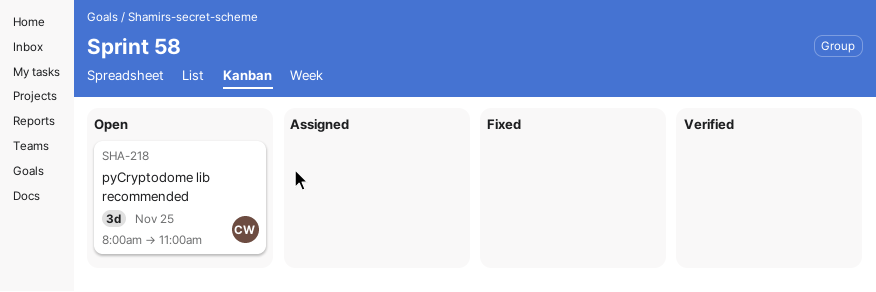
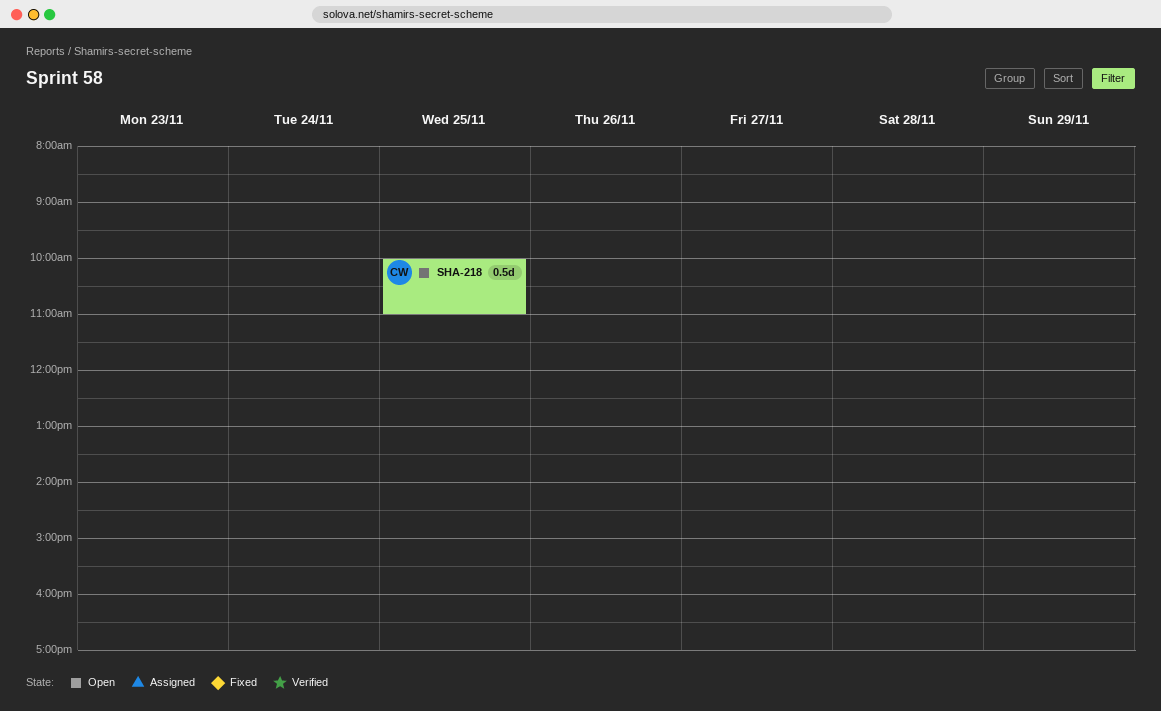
SHA-218, estimate: 3d -> 0.5d
SHA-218, begins: 08:00 -> 10:00

